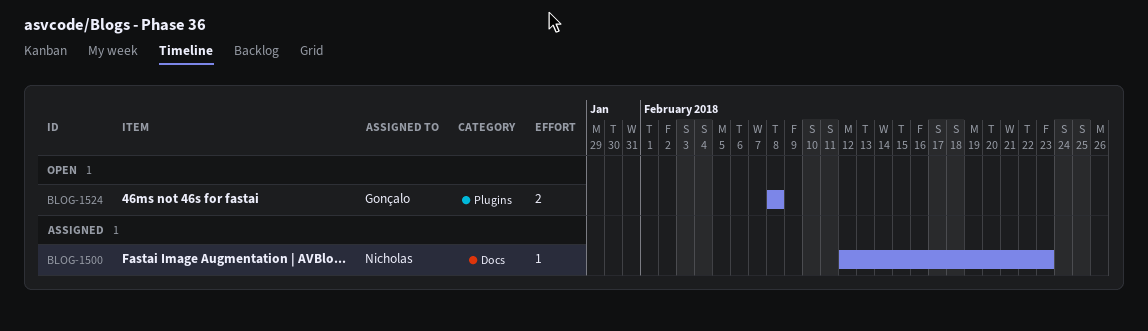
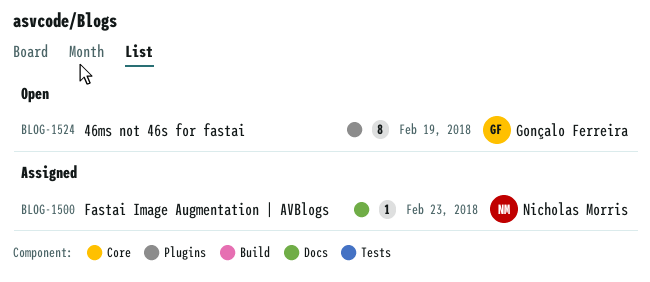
BLOG-1524, estimate: 2 -> 8
BLOG-1524, due: Feb 8 -> Feb 19

